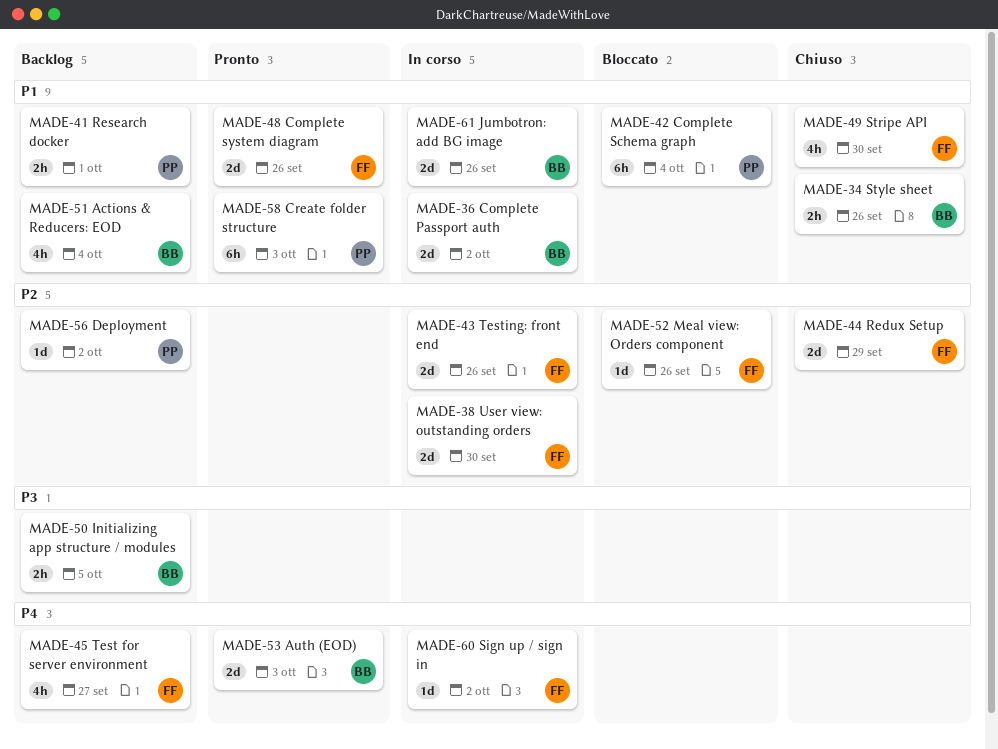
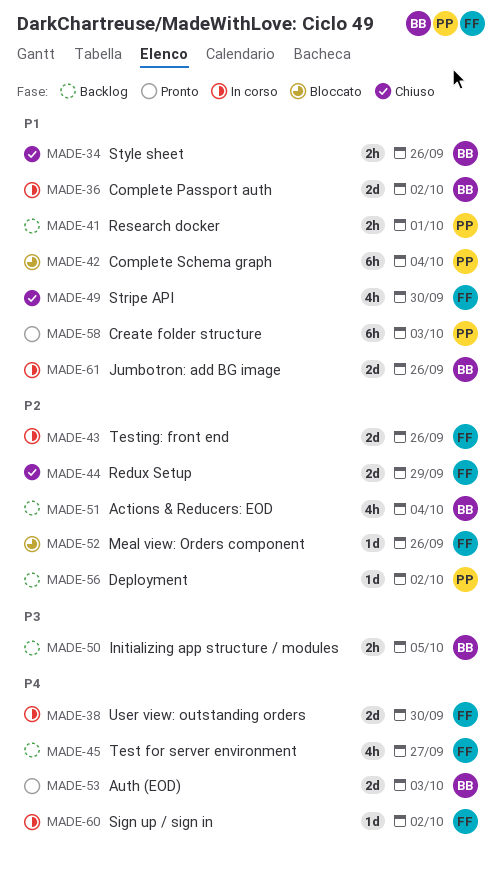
MADE-38, priority: P2 -> P4
MADE-48: present -> none
MADE-51, priority: P1 -> P2

